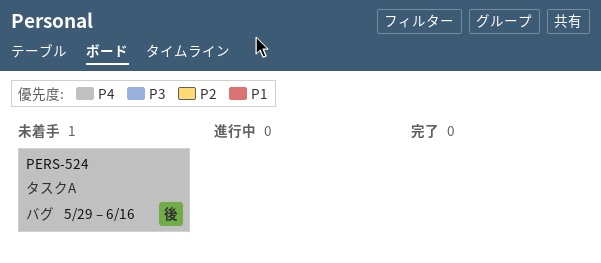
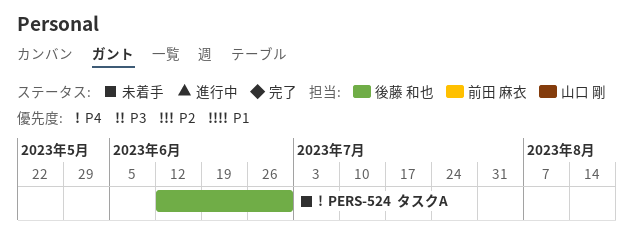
PERS-524, start: May 29 -> Jun 12
PERS-524, due: Jun 16 -> Jun 30

